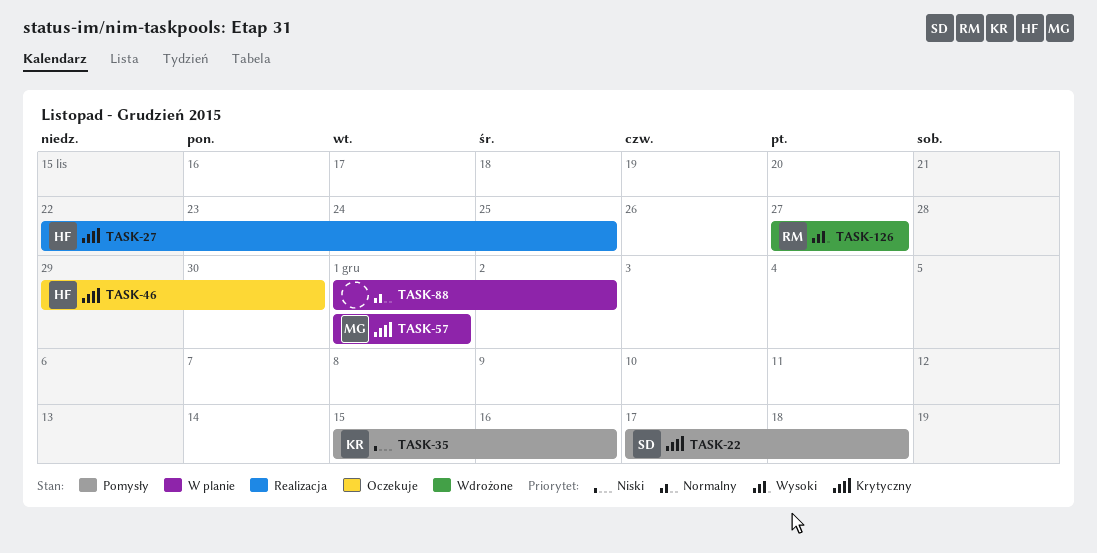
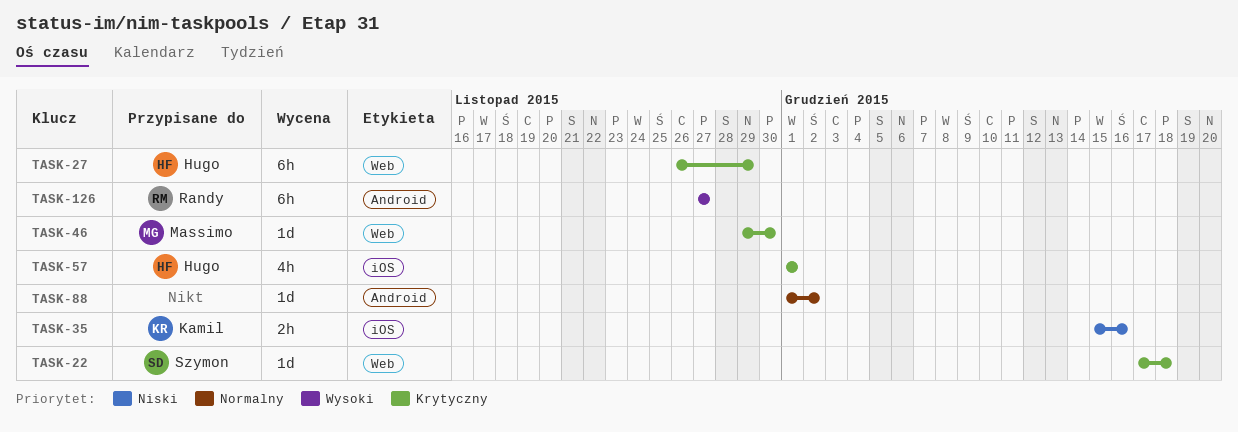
TASK-27, start: Nov 22 -> Nov 26
TASK-27, due: Nov 25 -> Nov 29
TASK-46, owner: Hugo -> Massimo
TASK-57, owner: Massimo -> Hugo

